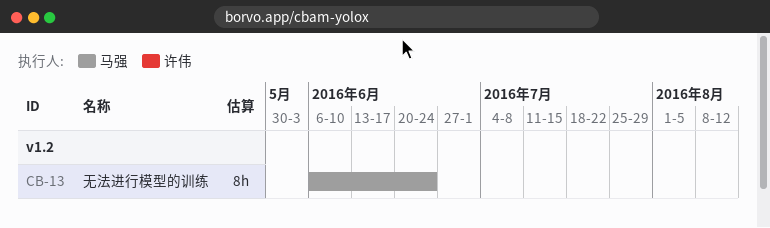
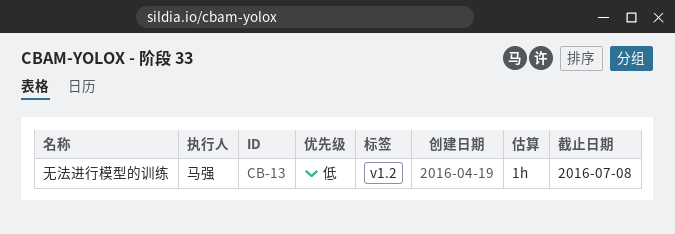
CB-13, estimate: 8h -> 1h
CB-13, due: Jun 24 -> Jul 8

